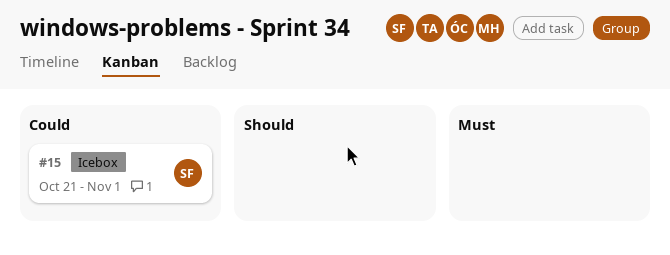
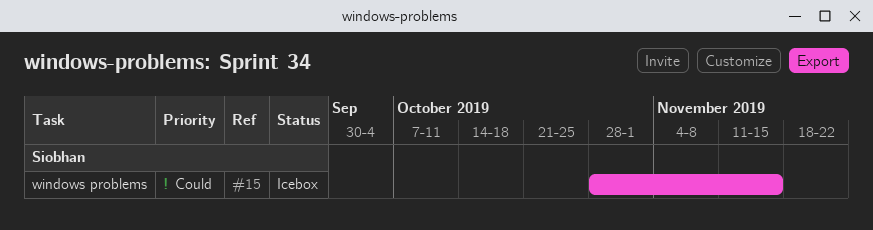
#15, start: Oct 21 -> Oct 28
#15, due: Nov 1 -> Nov 15

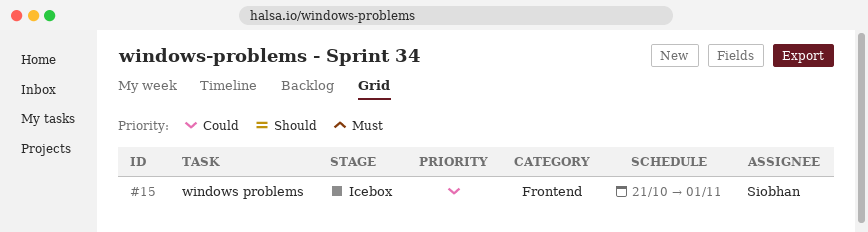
#15, start: Oct 28 -> Oct 21
#15, due: Nov 15 -> Nov 1

